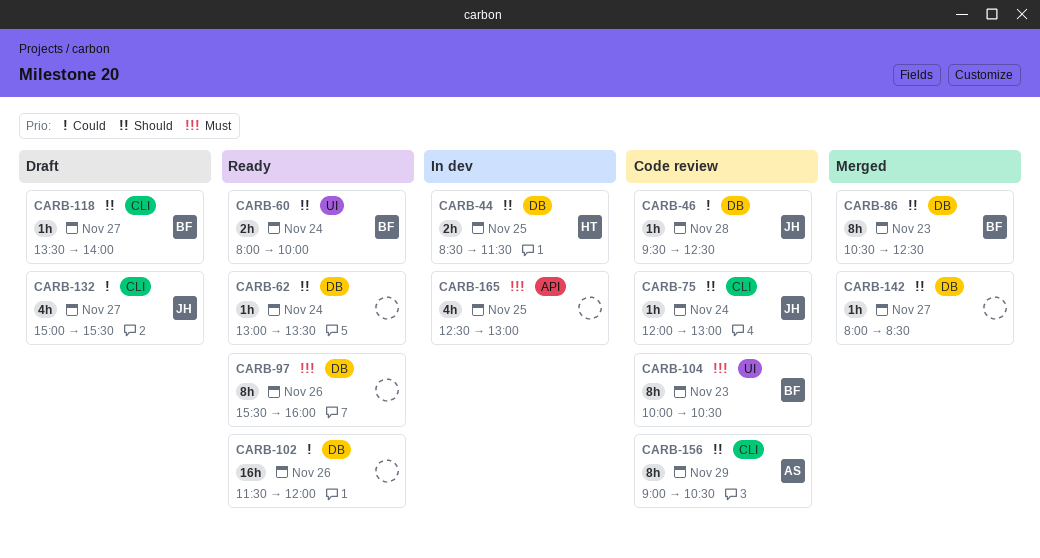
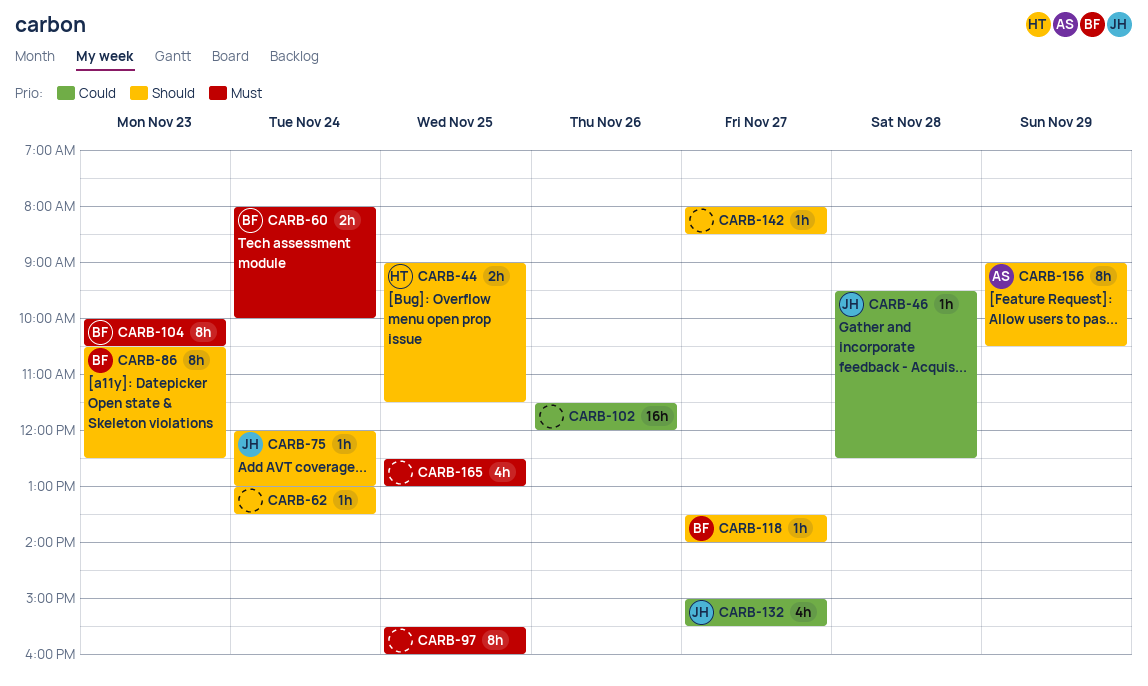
CARB-44, begins: 08:30 -> 09:00
CARB-60, priority: Should -> Must
CARB-97, day: Nov 26 -> Nov 25

